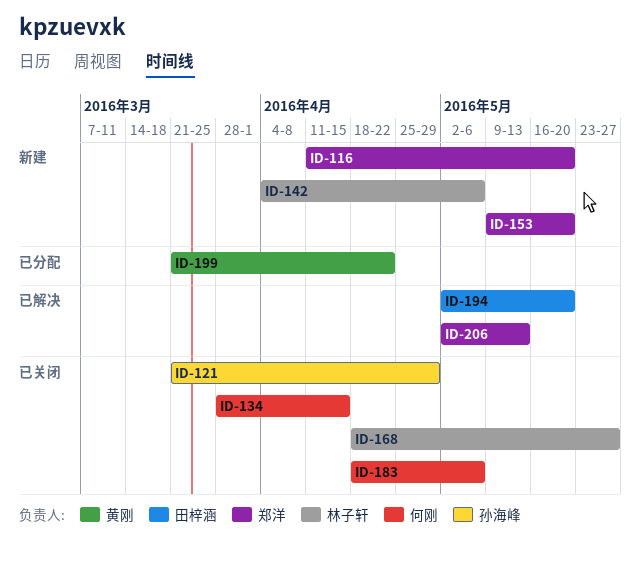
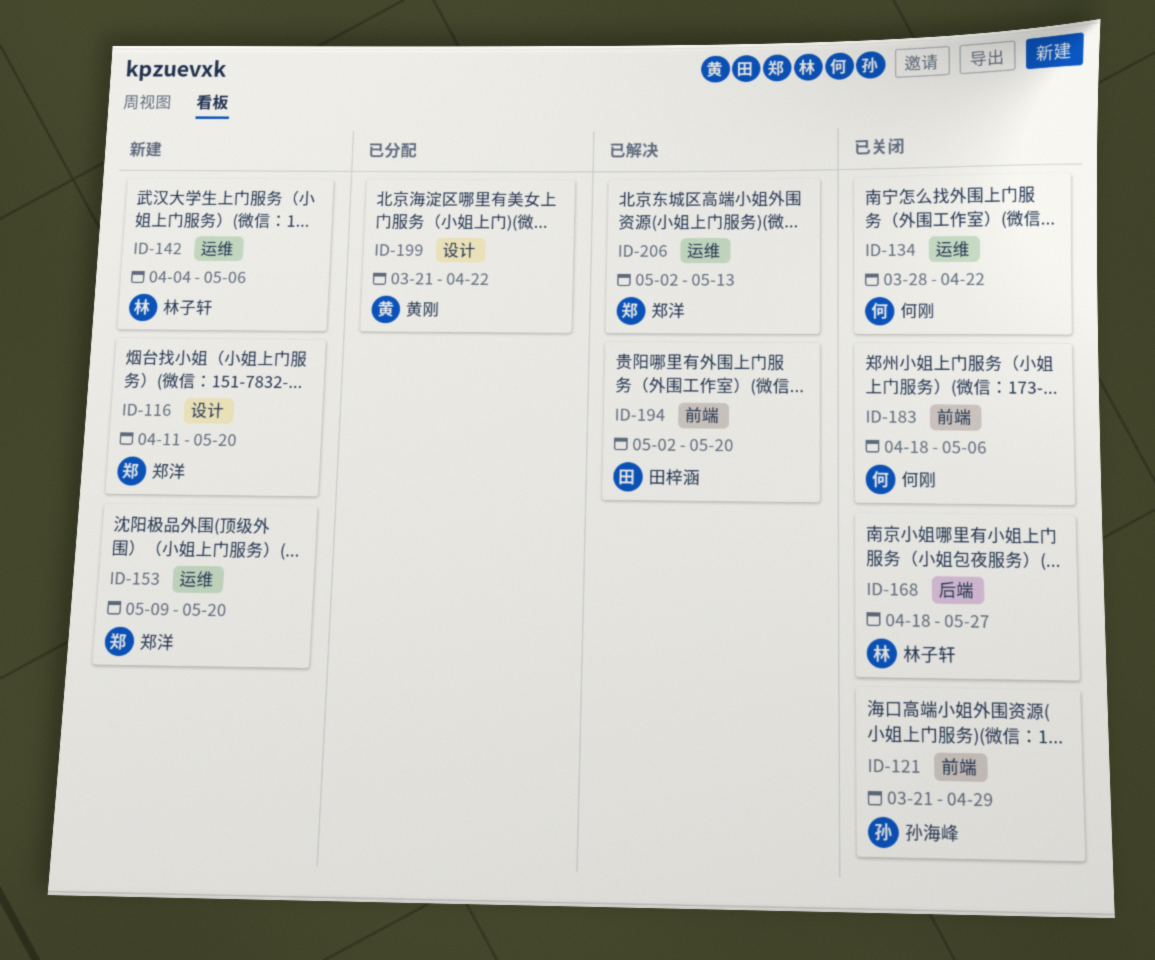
ID-134, due: Apr 15 -> Apr 22

